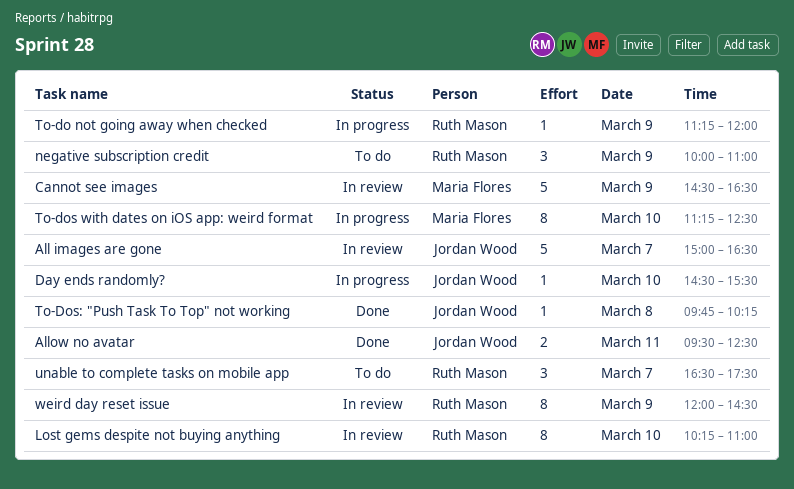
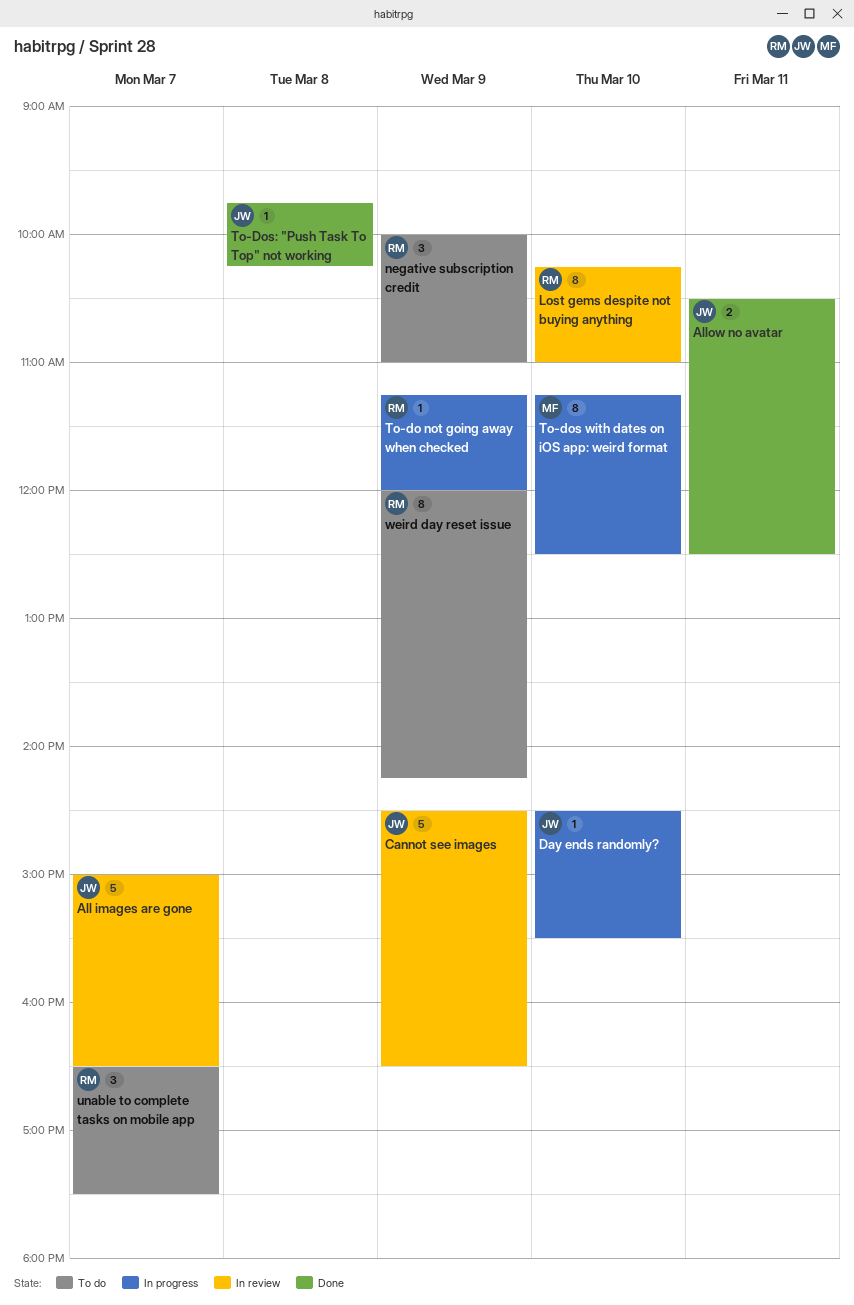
Allow no avatar, begins: 09:30 -> 10:30
Cannot see images, owner: Maria Flores -> Jordan Wood
weird day reset issue, status: In review -> To do
weird day reset issue, ends: 14:30 -> 14:15

